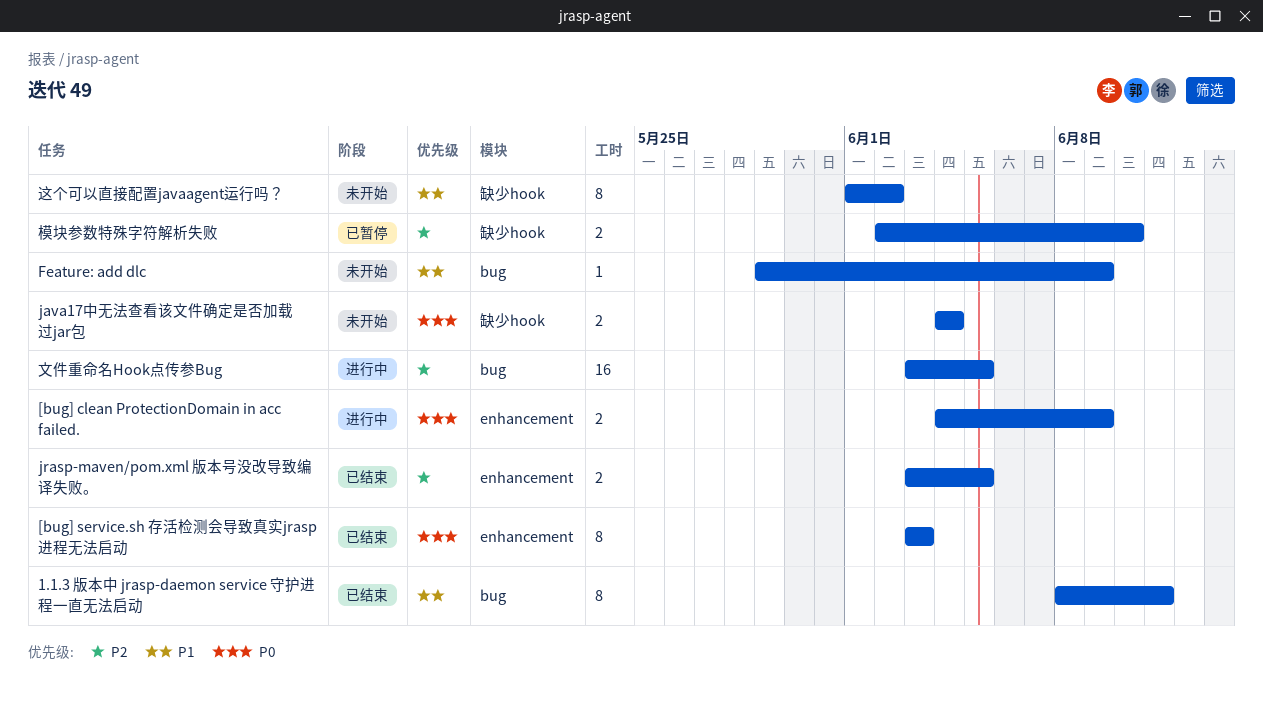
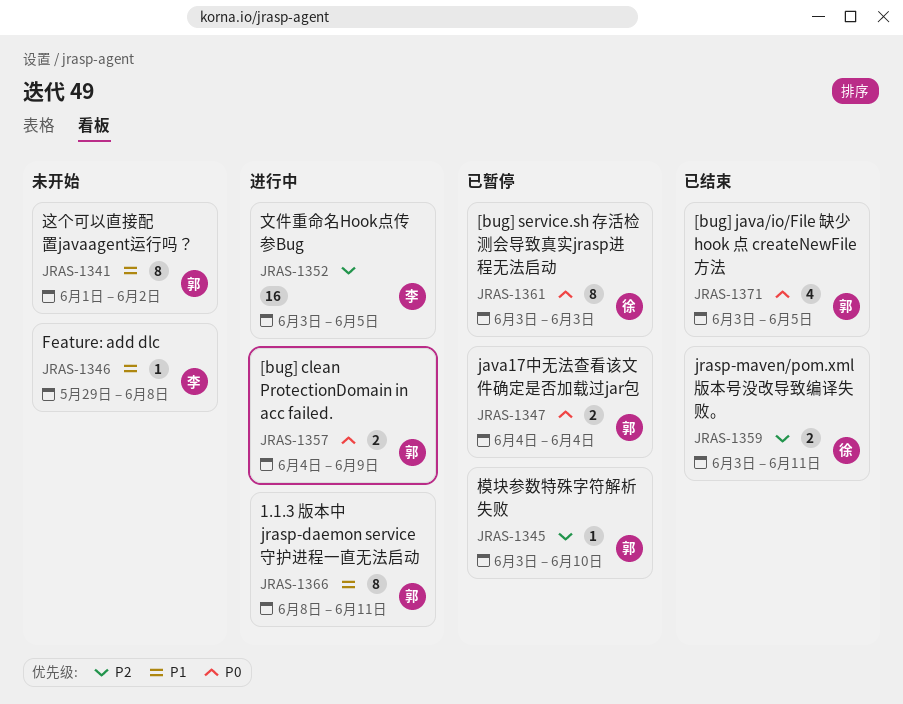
1.1.3 版本中 jrasp-daemon service 守护进程一直无法启动, status: 已结束 -> 进行中
[bug] java/io/File 缺少 hook 点 createNewFile 方法: none -> present
[bug] service.sh 存活检测会导致真实jrasp进程无法启动, status: 已结束 -> 已暂停
Feature: add dlc, due: Jun 9 -> Jun 8
java17中无法查看该文件确定是否加载过jar包, status: 未开始 -> 已暂停
jrasp-maven/pom.xml 版本号没改导致编译失败。, due: Jun 5 -> Jun 11
模块参数特殊字符解析失败, estimate: 2 -> 1
模块参数特殊字符解析失败, start: Jun 2 -> Jun 3

